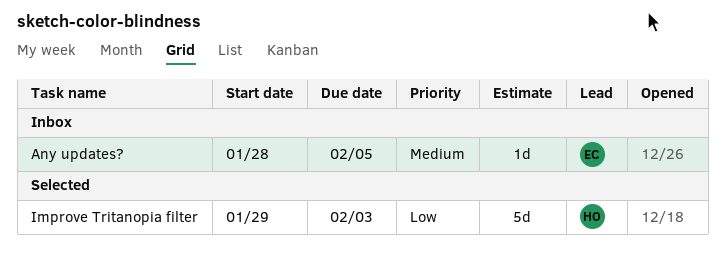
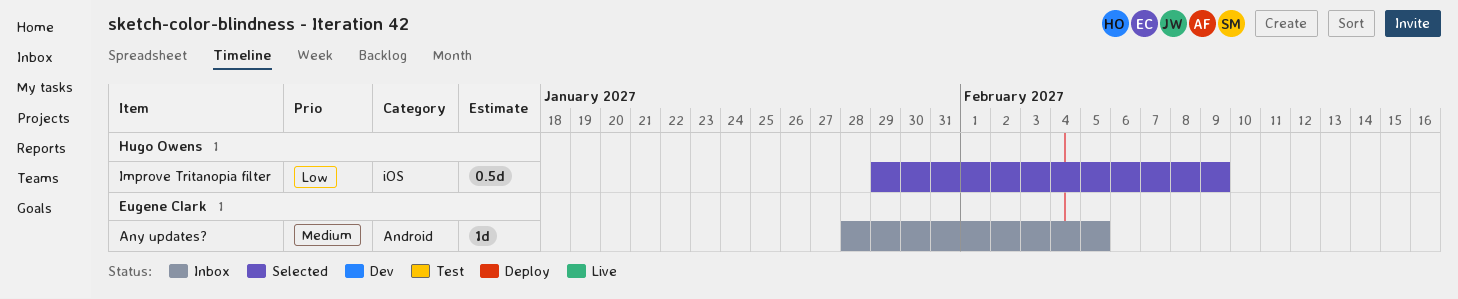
Improve Tritanopia filter, estimate: 5d -> 0.5d
Improve Tritanopia filter, due: Feb 3 -> Feb 9

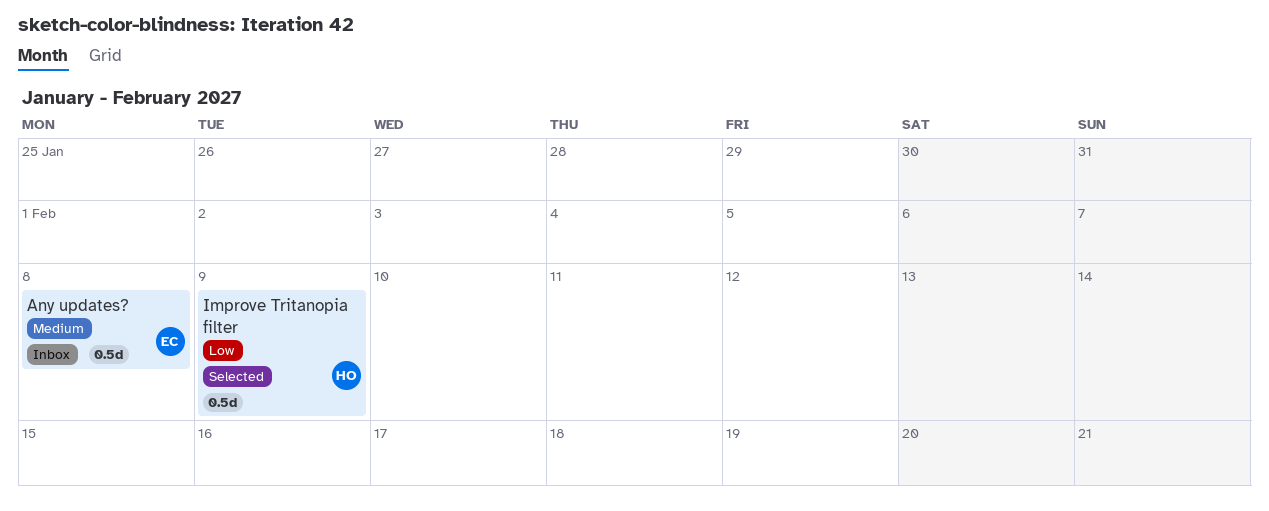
Any updates?, estimate: 1d -> 0.5d
Any updates?, due: Feb 5 -> Feb 8

